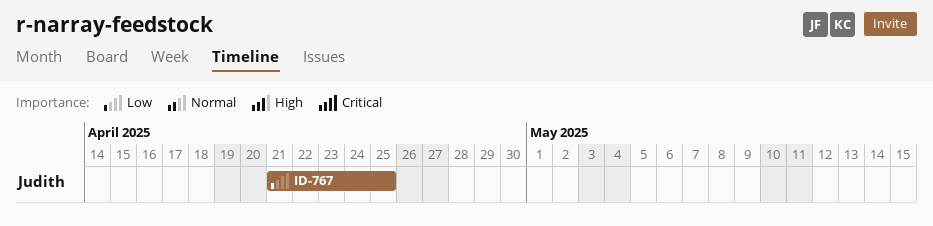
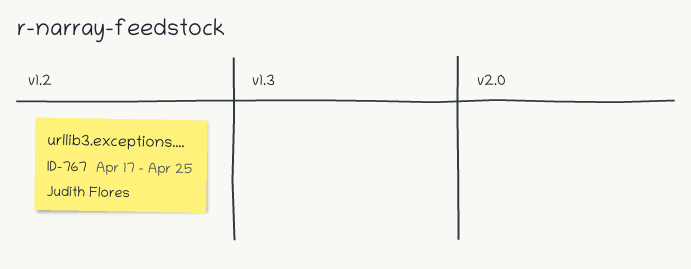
ID-767, start: Apr 21 -> Apr 17

